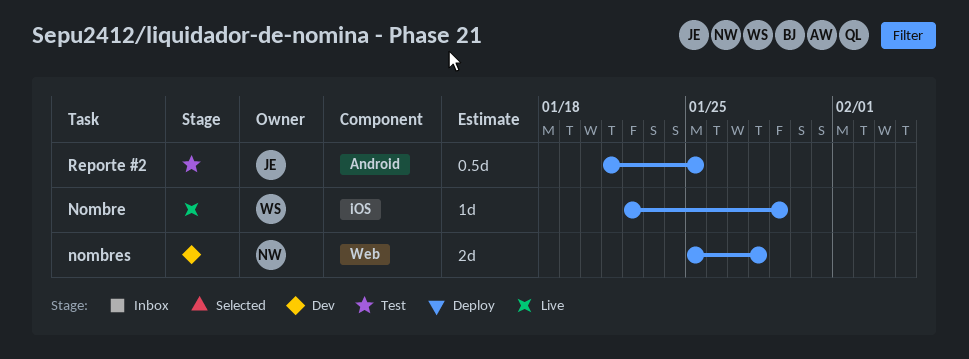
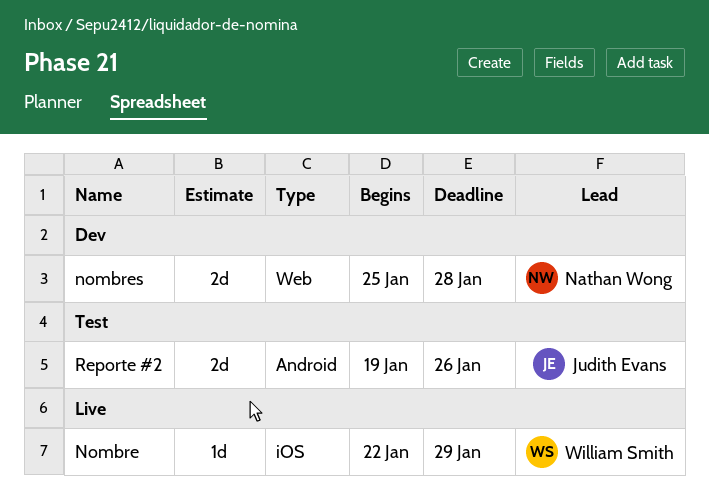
Reporte #2, estimate: 0.5d -> 2d
Reporte #2, start: Jan 21 -> Jan 19
Reporte #2, due: Jan 25 -> Jan 26

